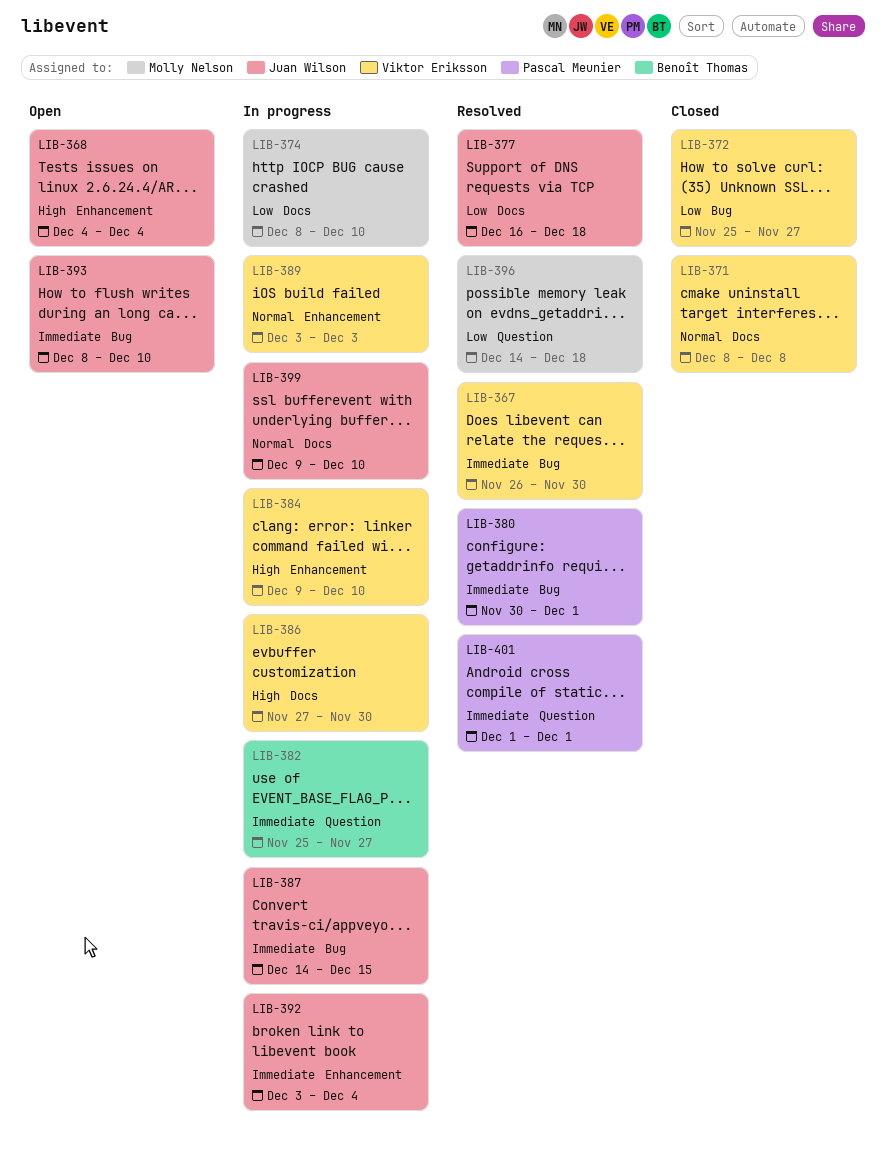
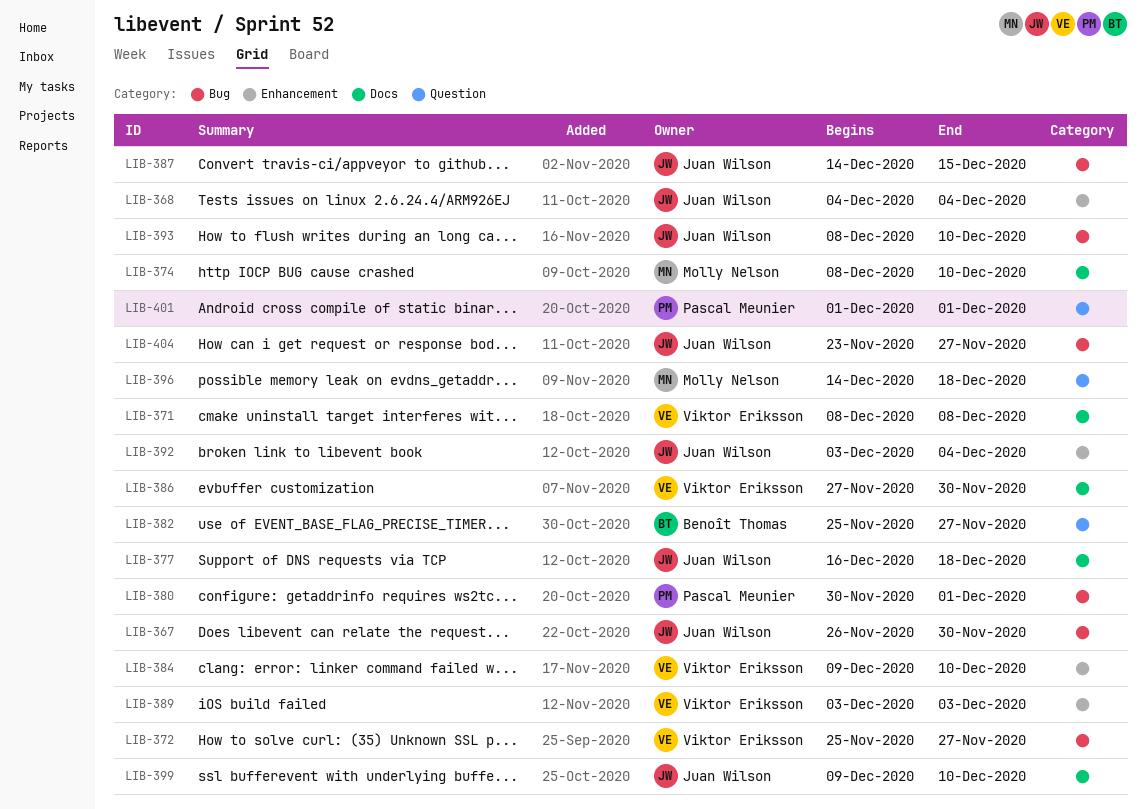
LIB-367, owner: Viktor Eriksson -> Juan Wilson
LIB-404: none -> present

